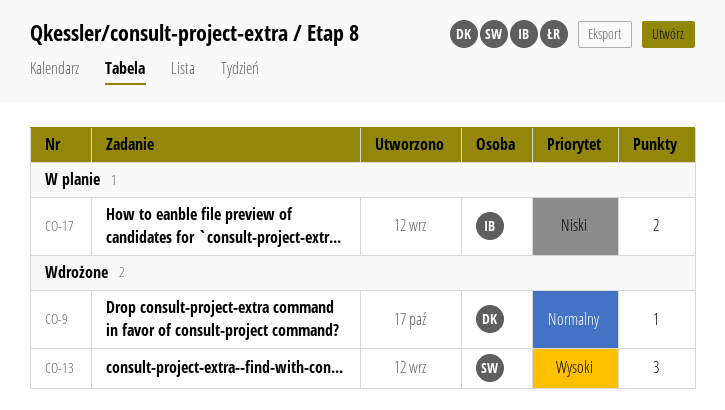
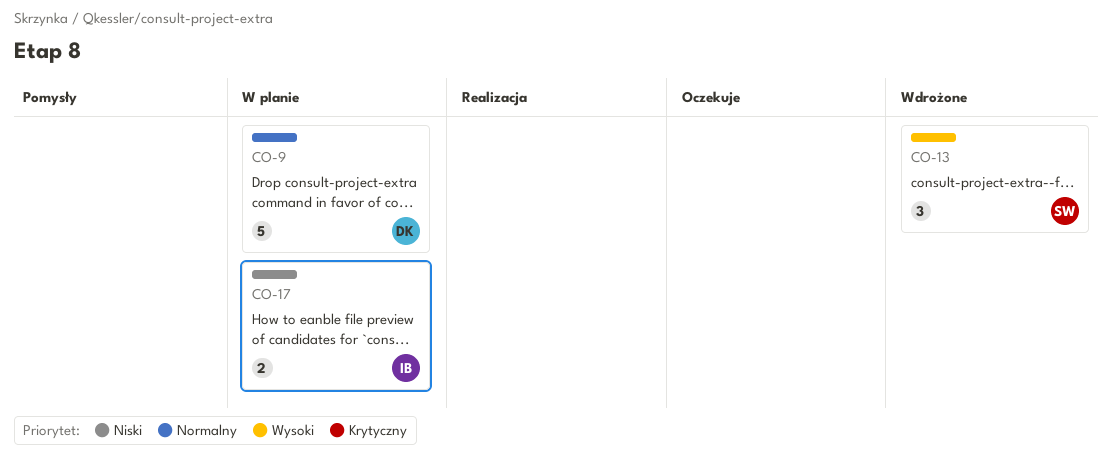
CO-9, status: Wdrożone -> W planie
CO-9, estimate: 1 -> 5

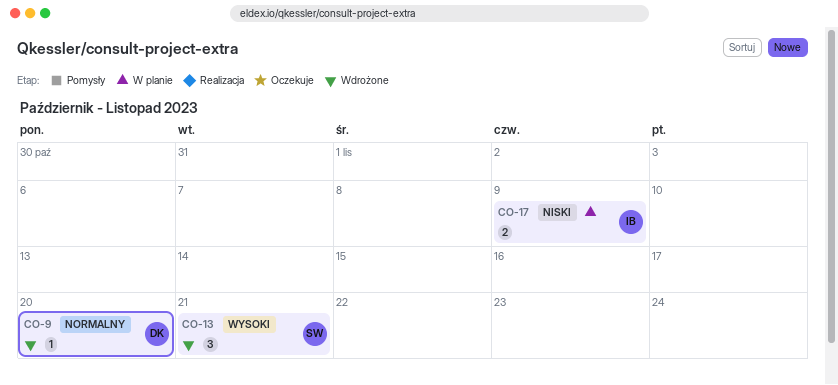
CO-9, status: W planie -> Wdrożone
CO-9, estimate: 5 -> 1

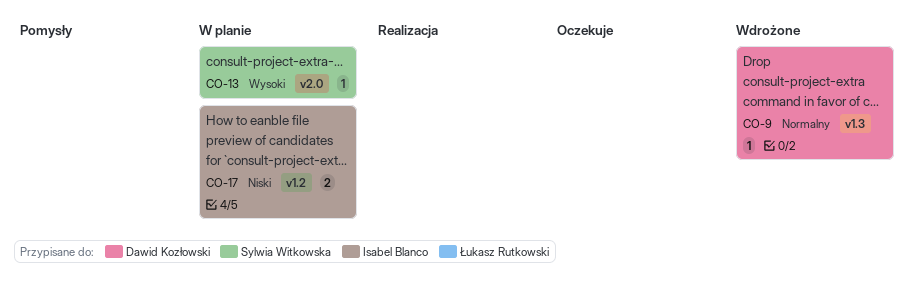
CO-13, status: Wdrożone -> W planie
CO-13, estimate: 3 -> 1

